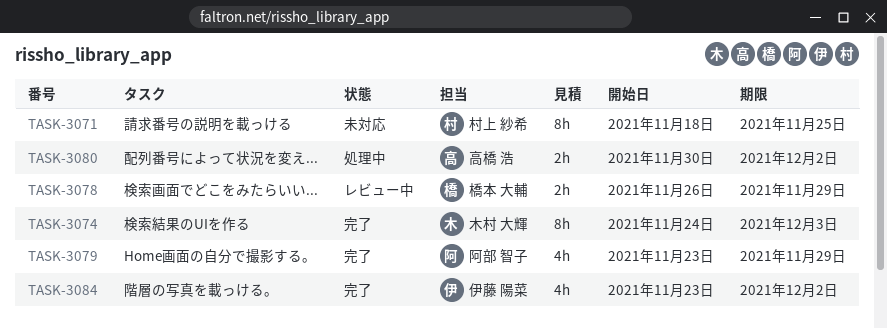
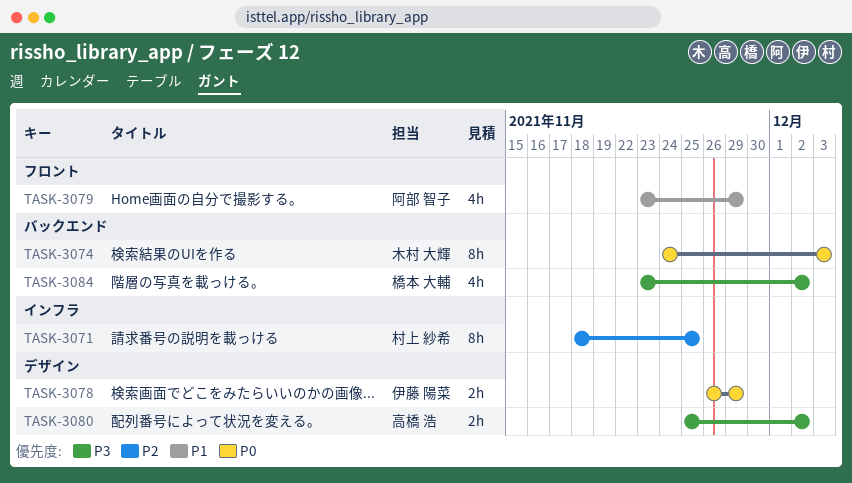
TASK-3078, owner: 橋本 大輔 -> 伊藤 陽菜
TASK-3080, start: Nov 30 -> Nov 25
TASK-3084, owner: 伊藤 陽菜 -> 橋本 大輔

